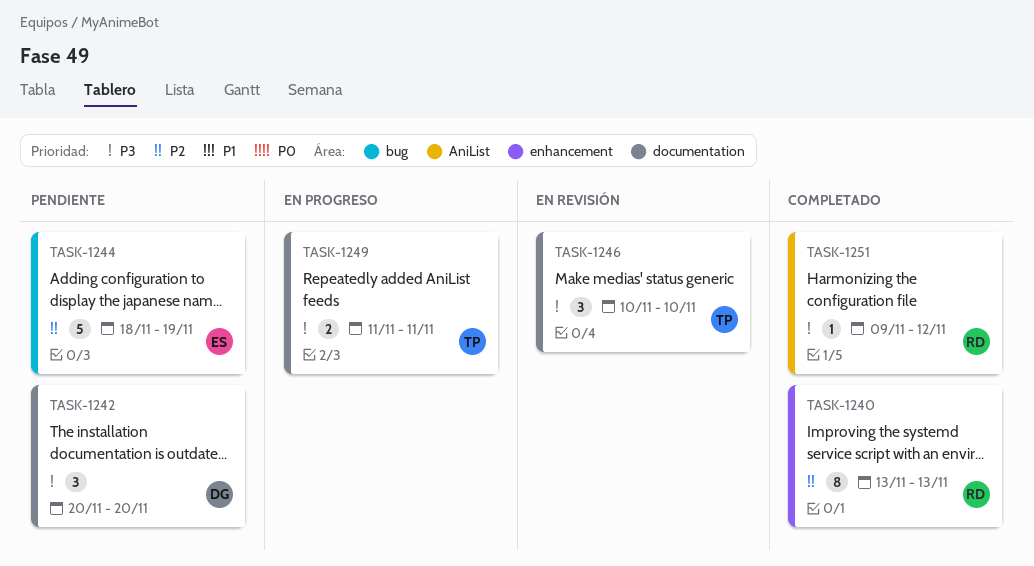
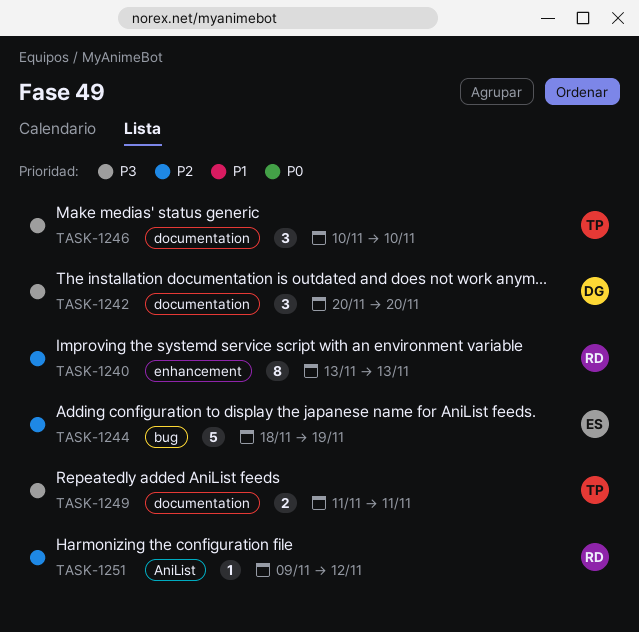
TASK-1251, priority: P3 -> P2

